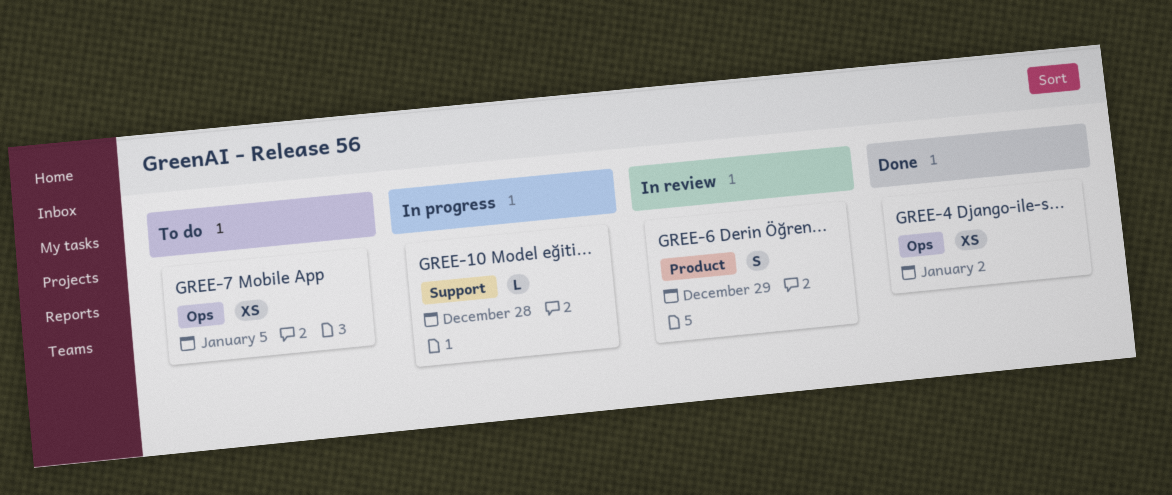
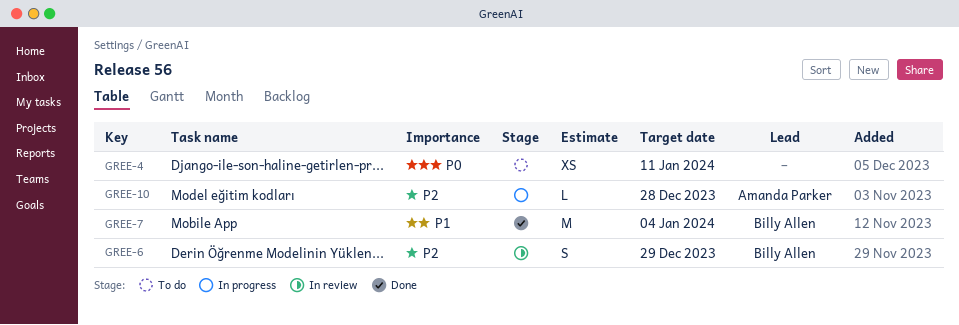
GREE-4, status: Done -> To do
GREE-4, due: Jan 2 -> Jan 11
GREE-7, status: To do -> Done
GREE-7, estimate: XS -> M
GREE-7, due: Jan 5 -> Jan 4

